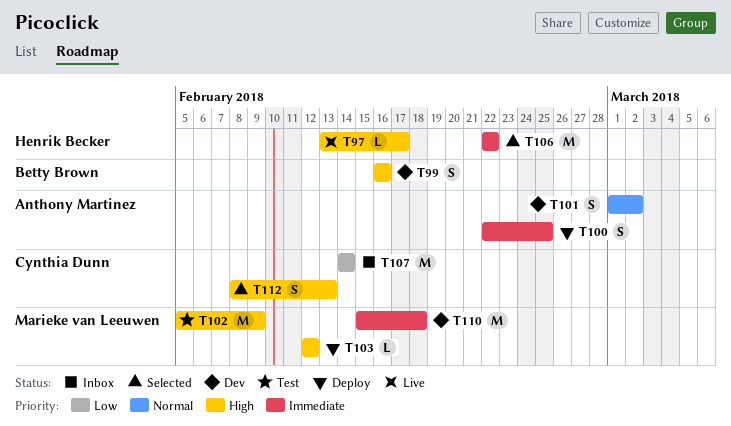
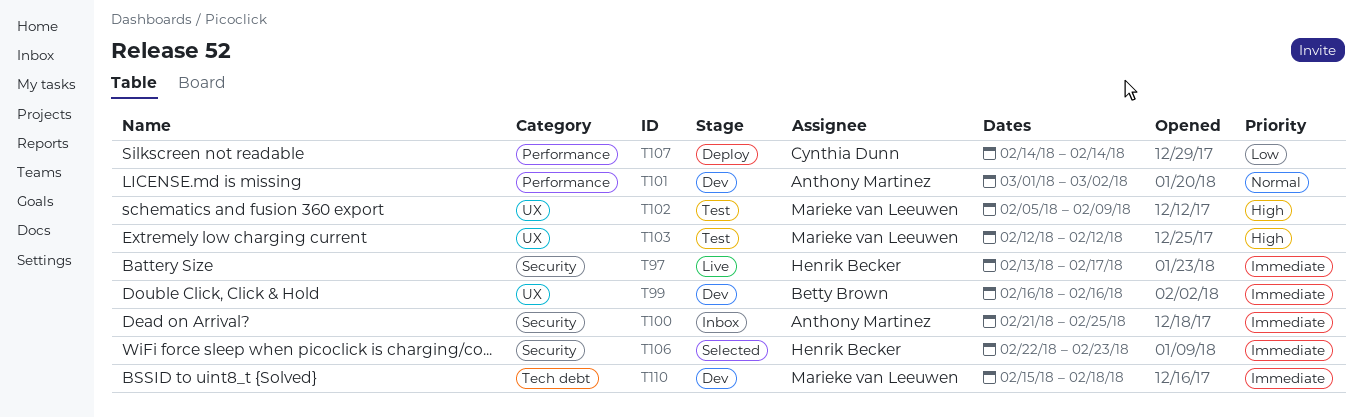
T97, priority: High -> Immediate
T99, priority: High -> Immediate
T100, status: Deploy -> Inbox
T100, start: Feb 22 -> Feb 21
T103, status: Deploy -> Test
T106, due: Feb 22 -> Feb 23
T107, status: Inbox -> Deploy
T112: present -> none

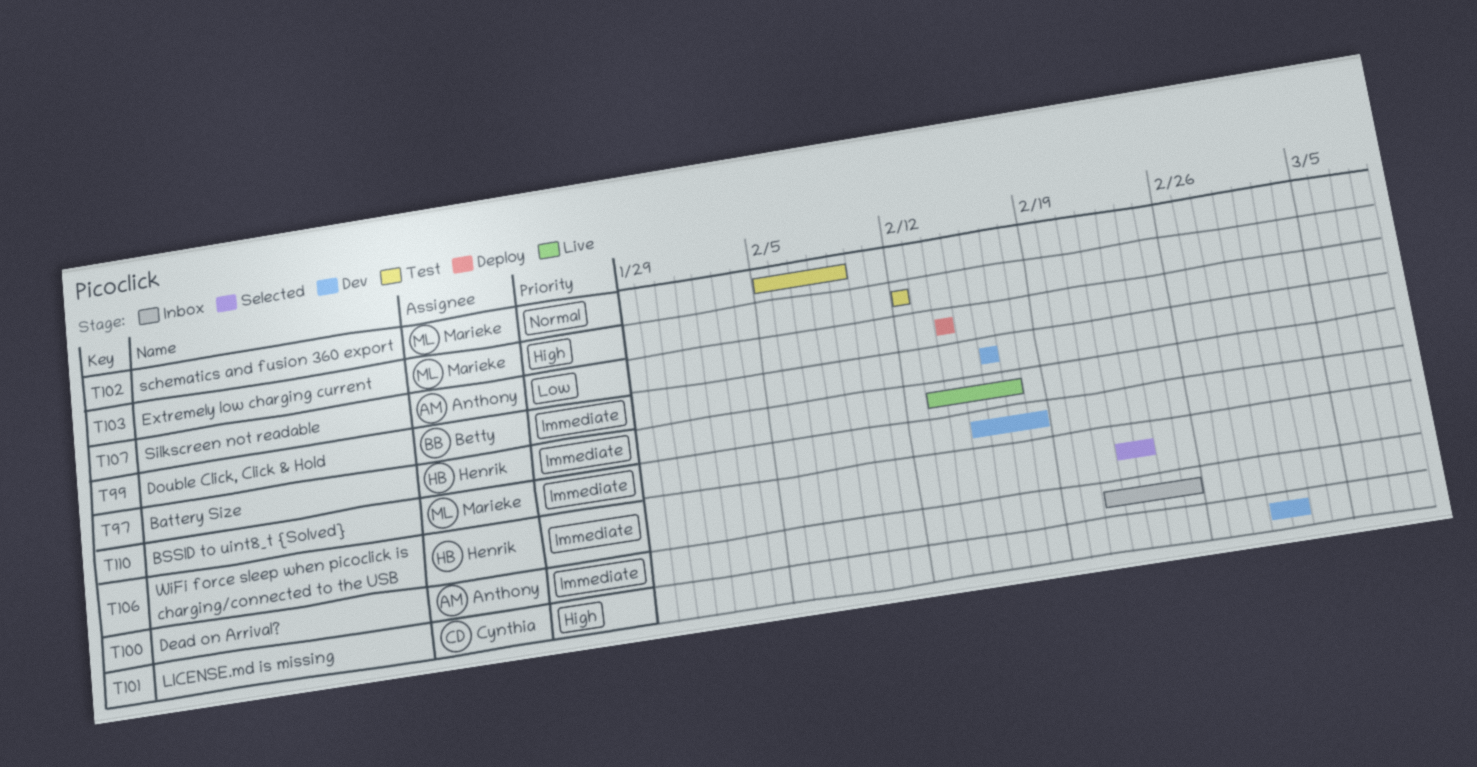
T101, owner: Anthony Martinez -> Cynthia Dunn
T101, priority: Normal -> High
T102, priority: High -> Normal
T107, owner: Cynthia Dunn -> Anthony Martinez

